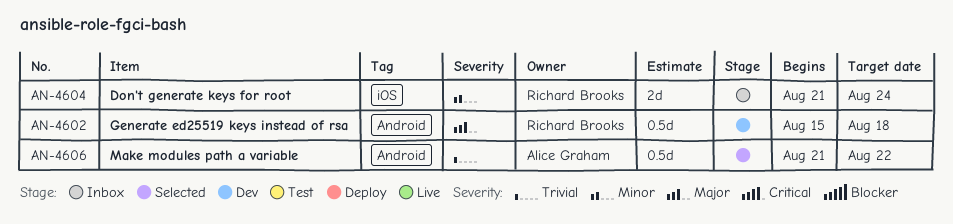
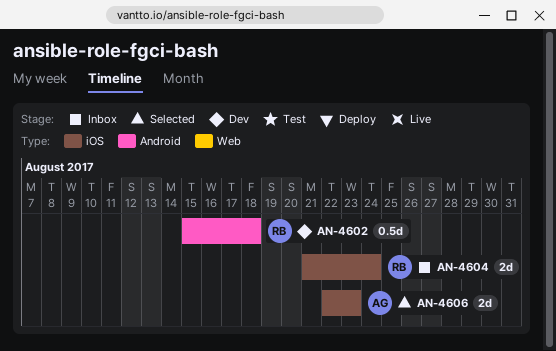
AN-4606, label: Android -> iOS
AN-4606, estimate: 0.5d -> 2d
AN-4606, start: Aug 21 -> Aug 22
AN-4606, due: Aug 22 -> Aug 23

